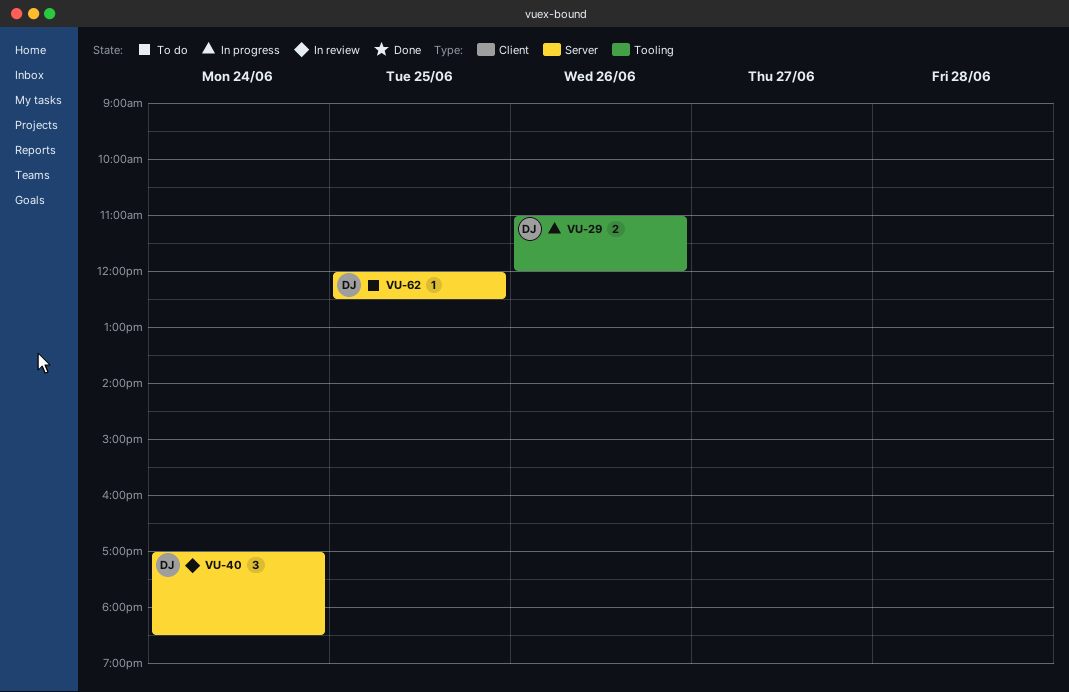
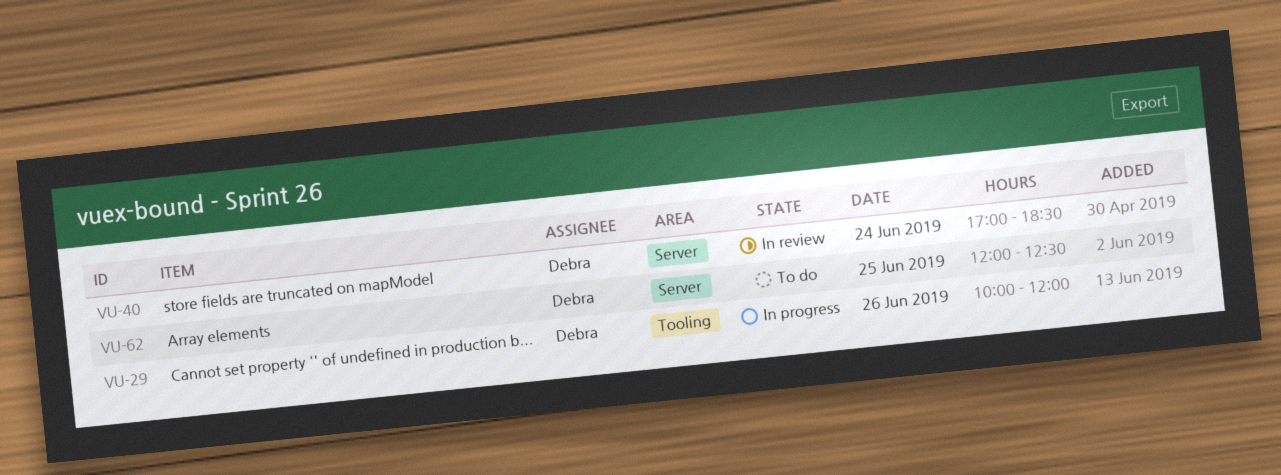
VU-29, begins: 11:00 -> 10:00

